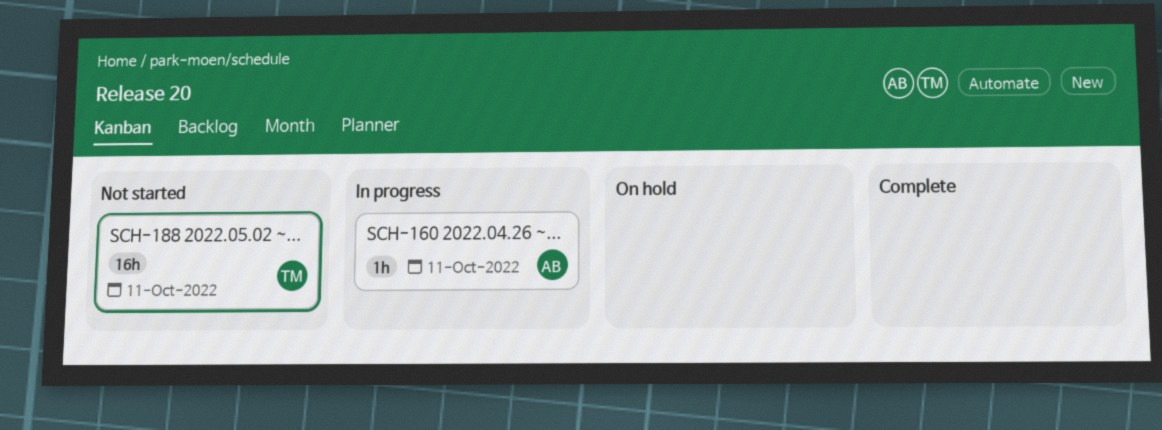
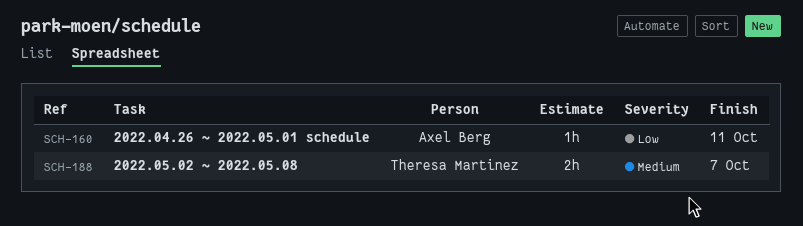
SCH-188, estimate: 16h -> 2h
SCH-188, due: Oct 11 -> Oct 7

